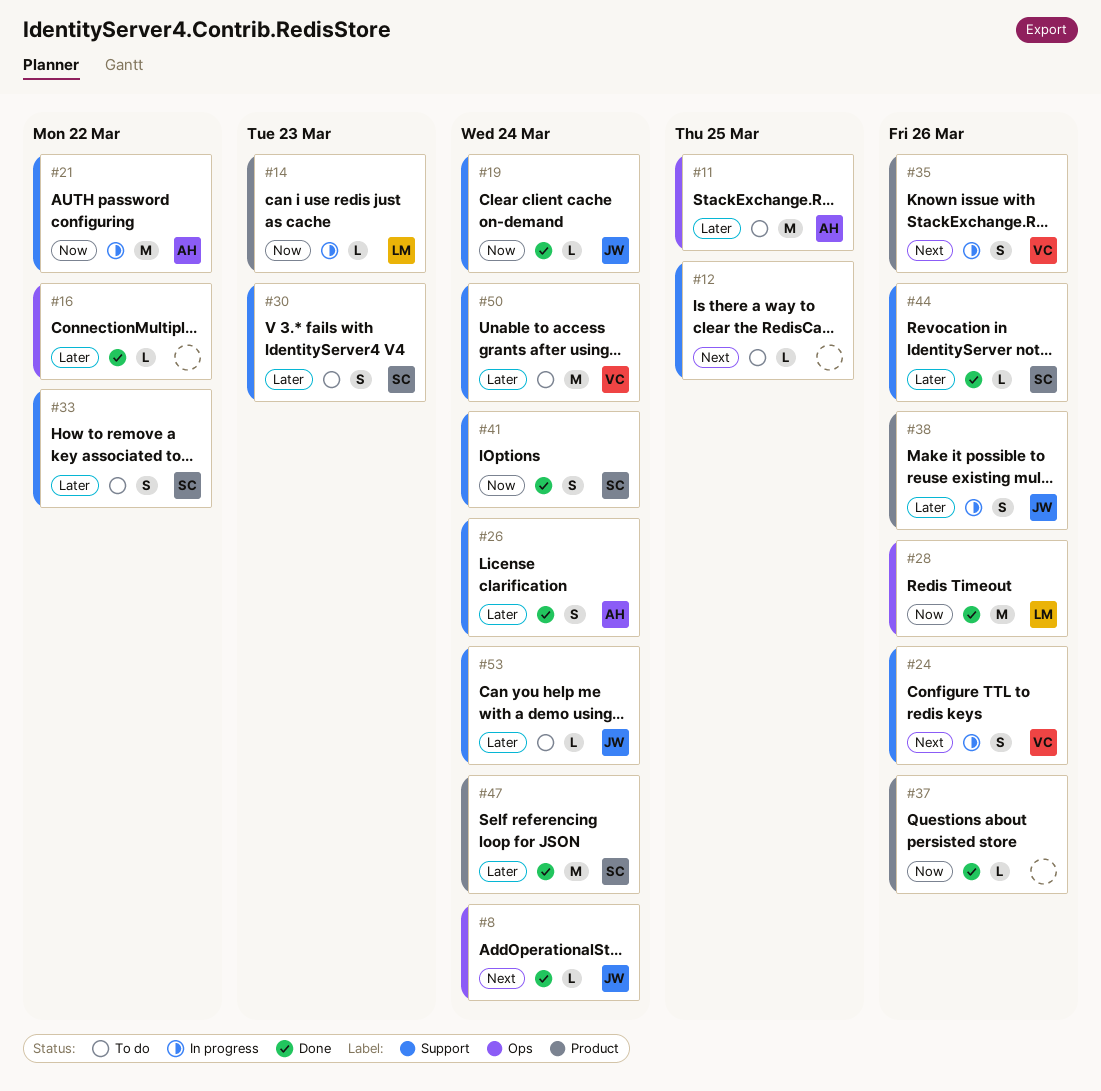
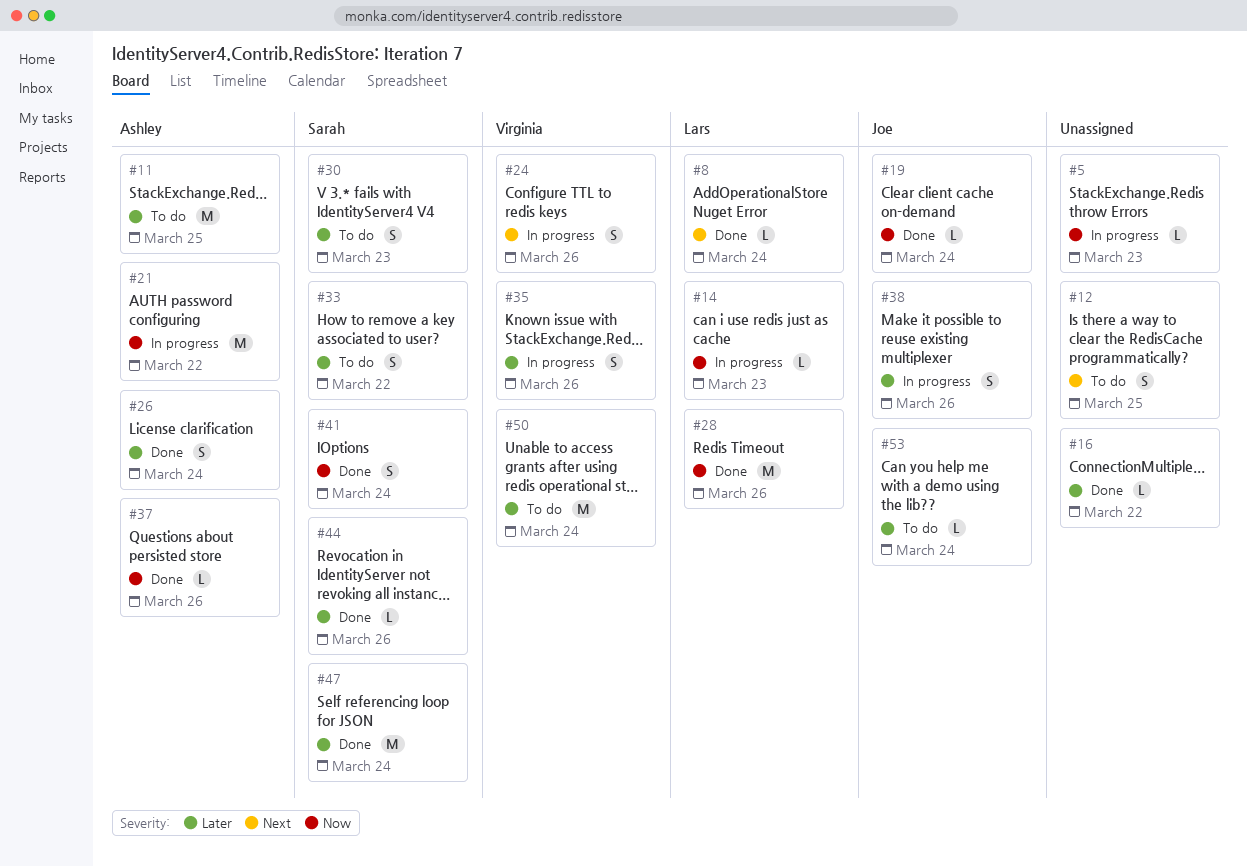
#5: none -> present
#8, owner: Joe -> Lars
#12, estimate: L -> S
#35, priority: Next -> Later
#37, owner: none -> Ashley

